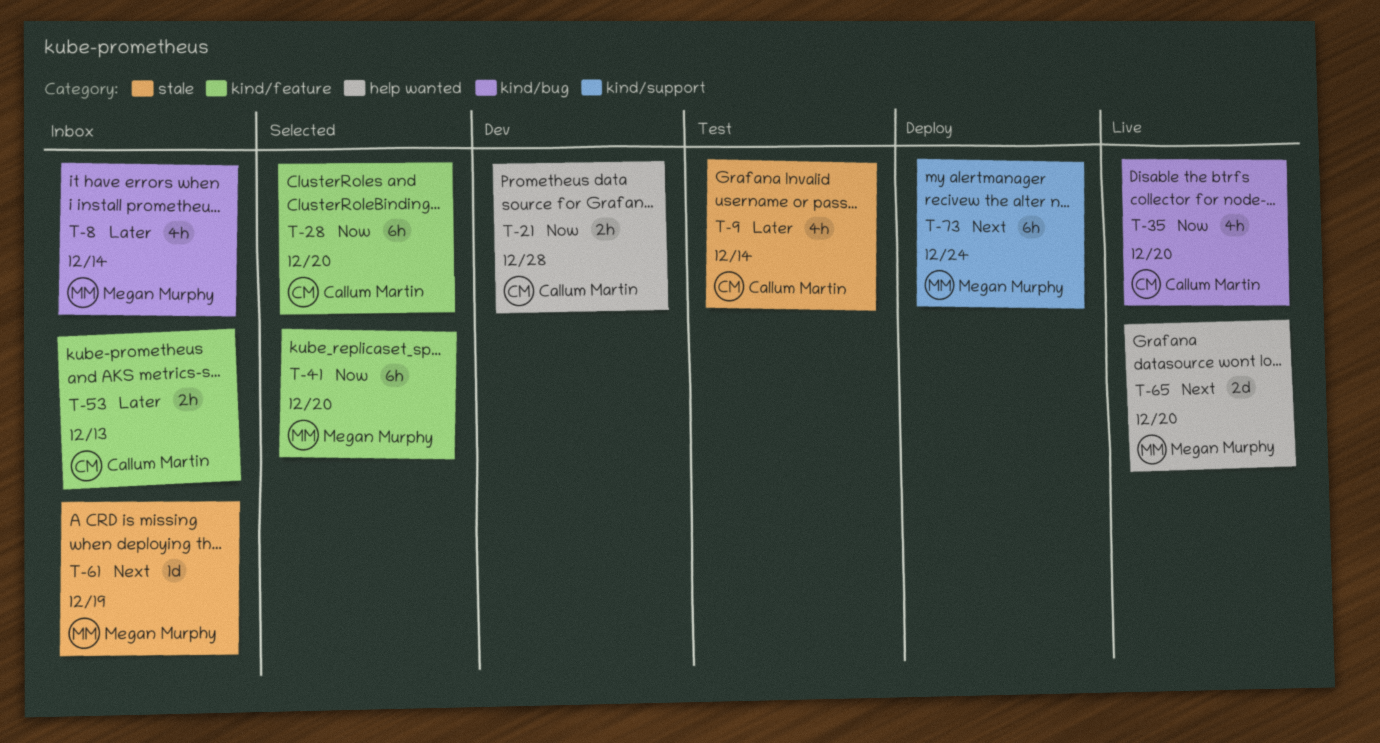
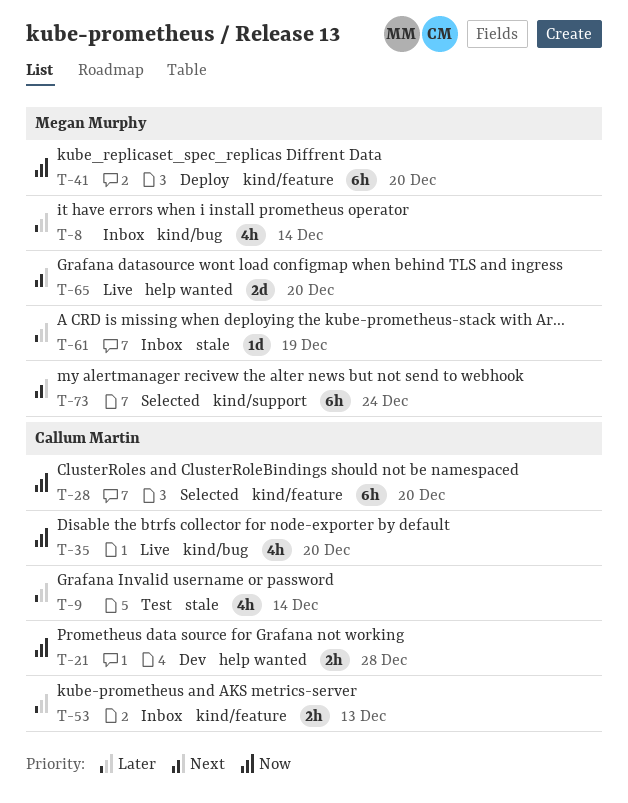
T-41, status: Selected -> Deploy
T-61, priority: Next -> Later
T-73, status: Deploy -> Selected

